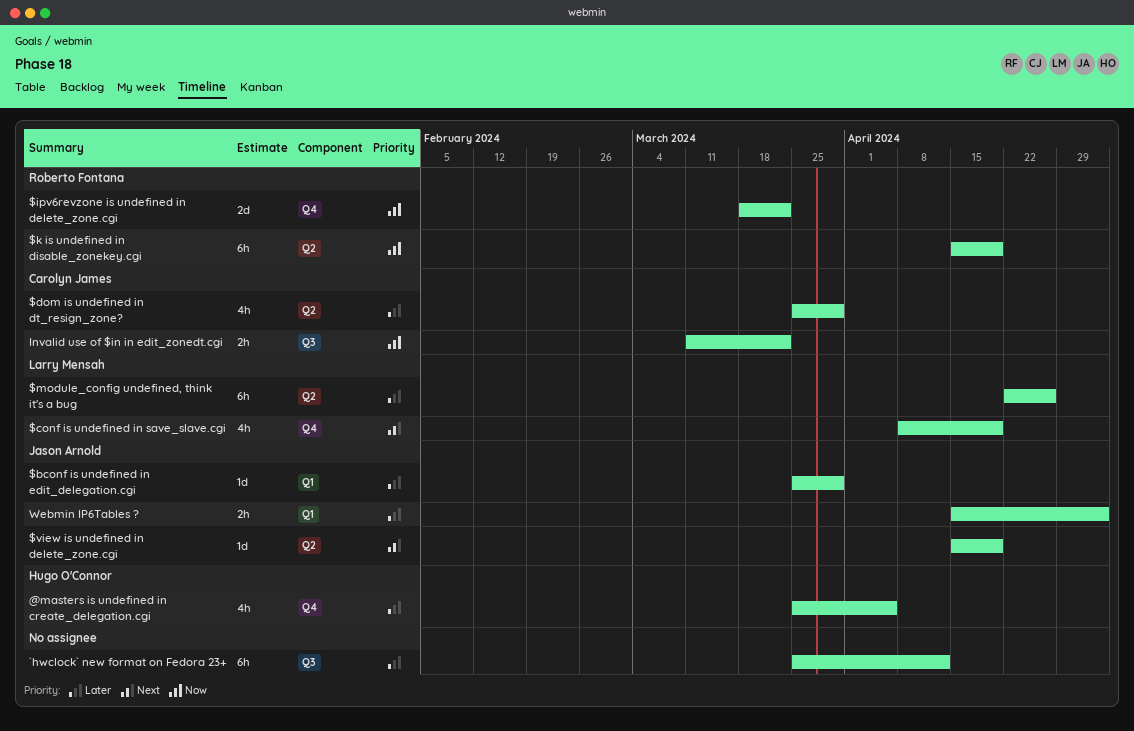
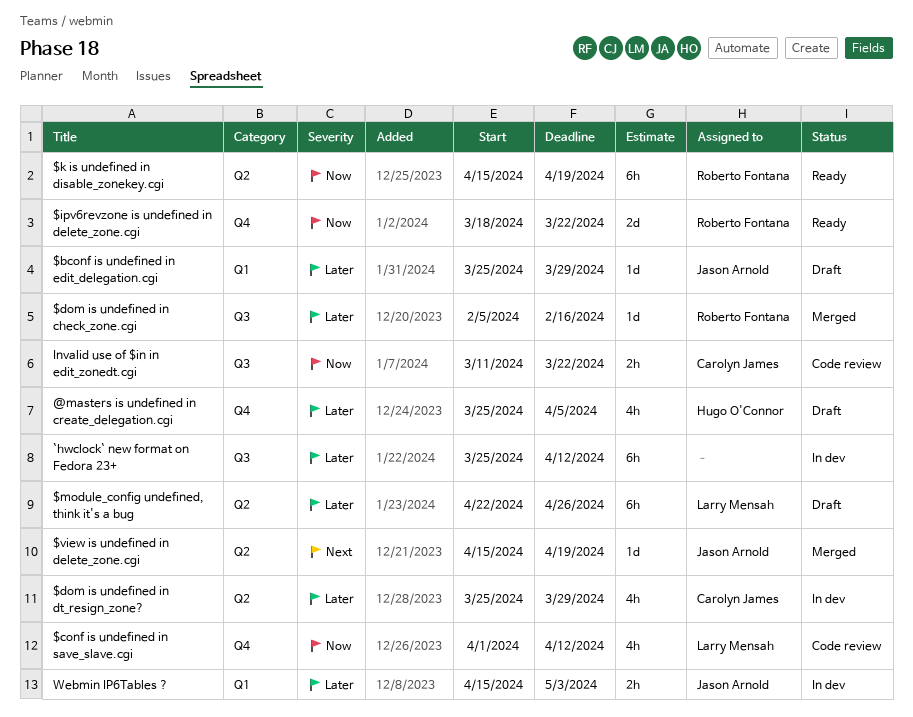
$conf is undefined in save_slave.cgi, priority: Next -> Now
$conf is undefined in save_slave.cgi, start: Apr 8 -> Apr 1
$conf is undefined in save_slave.cgi, due: Apr 19 -> Apr 12
$dom is undefined in check_zone.cgi: none -> present

